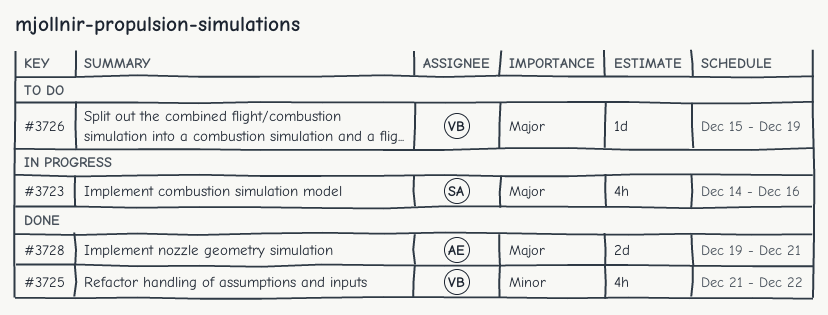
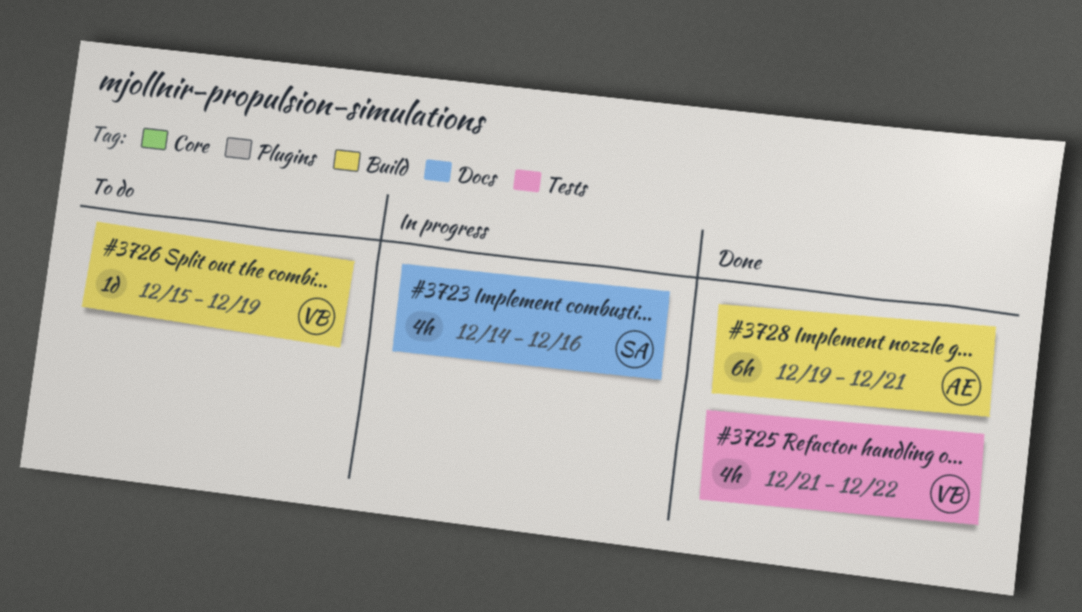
#3728, estimate: 2d -> 6h

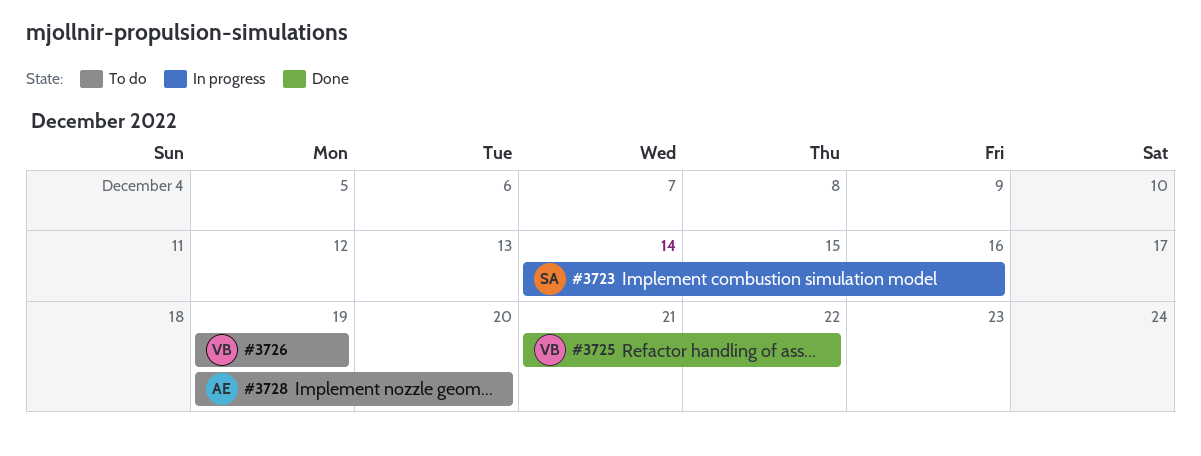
#3726, start: Dec 15 -> Dec 19
#3728, status: Done -> To do
#3728, due: Dec 21 -> Dec 20

